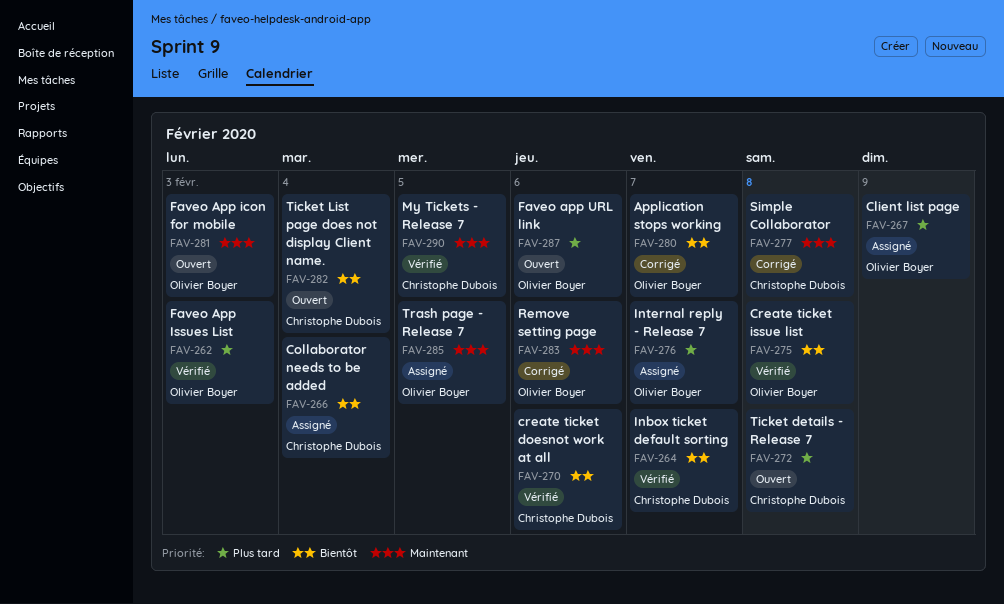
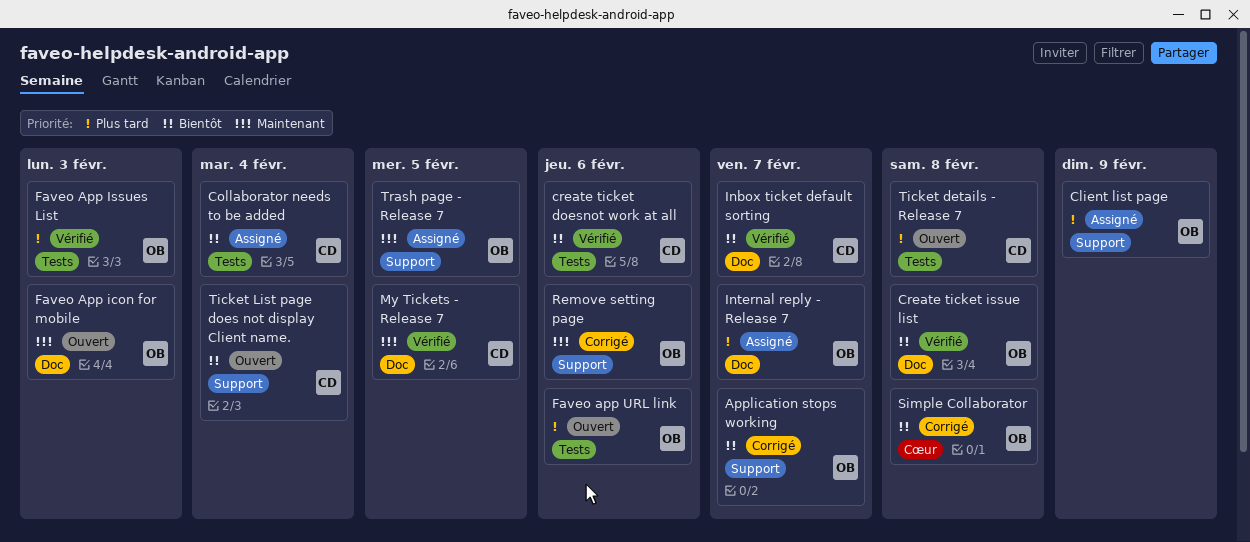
Simple Collaborator, owner: Christophe Dubois -> Olivier Boyer
Simple Collaborator, priority: Maintenant -> Bientôt

